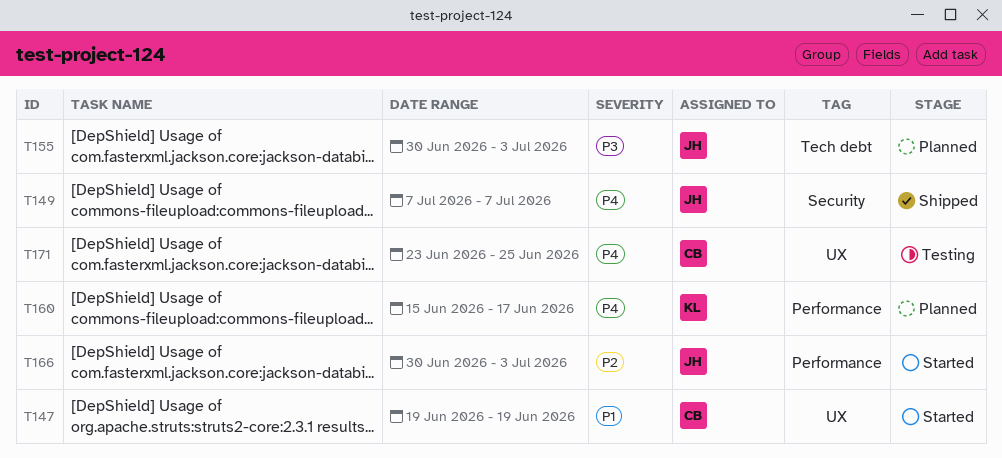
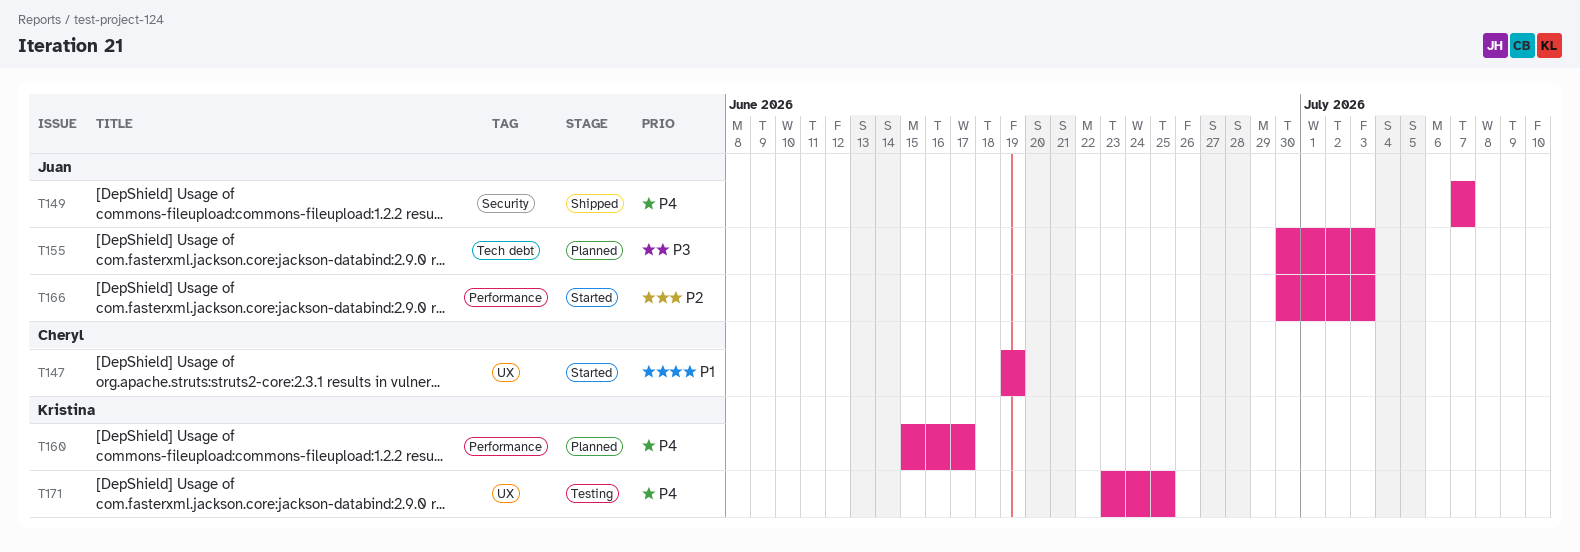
T171, owner: Cheryl -> Kristina

